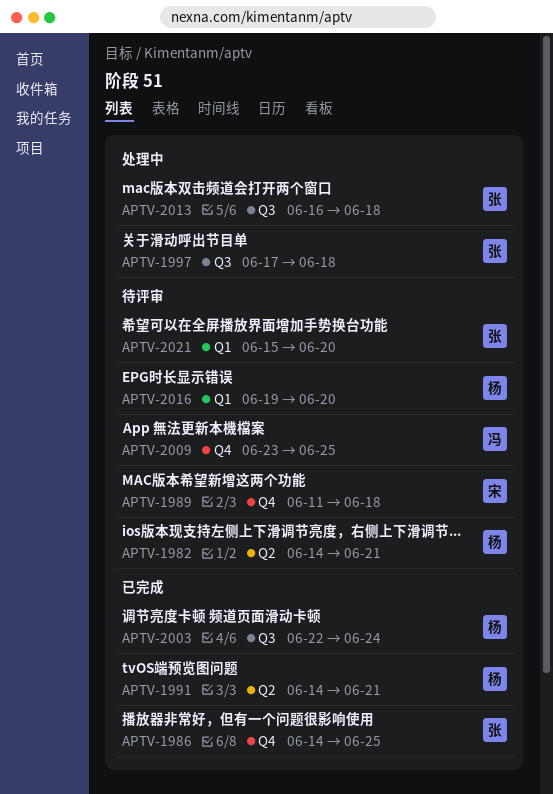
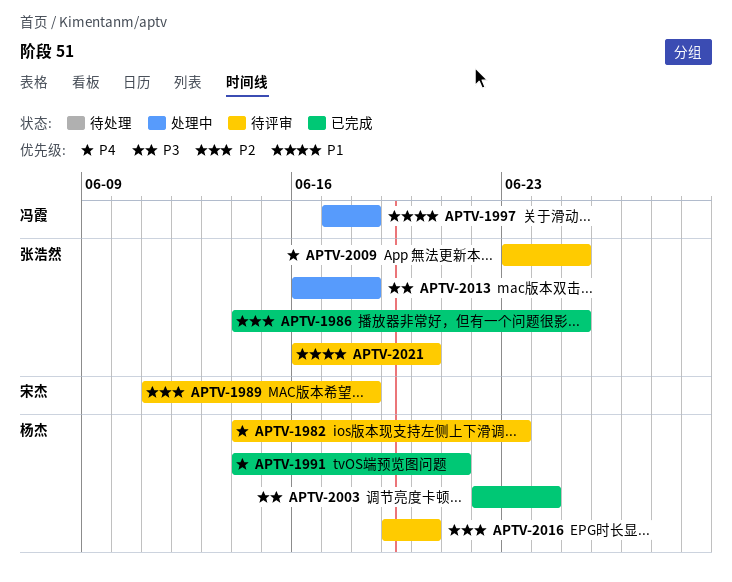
APTV-1982, due: Jun 21 -> Jun 23
APTV-1997, owner: 张浩然 -> 冯霞
APTV-2009, owner: 冯霞 -> 张浩然
APTV-2021, start: Jun 15 -> Jun 16

